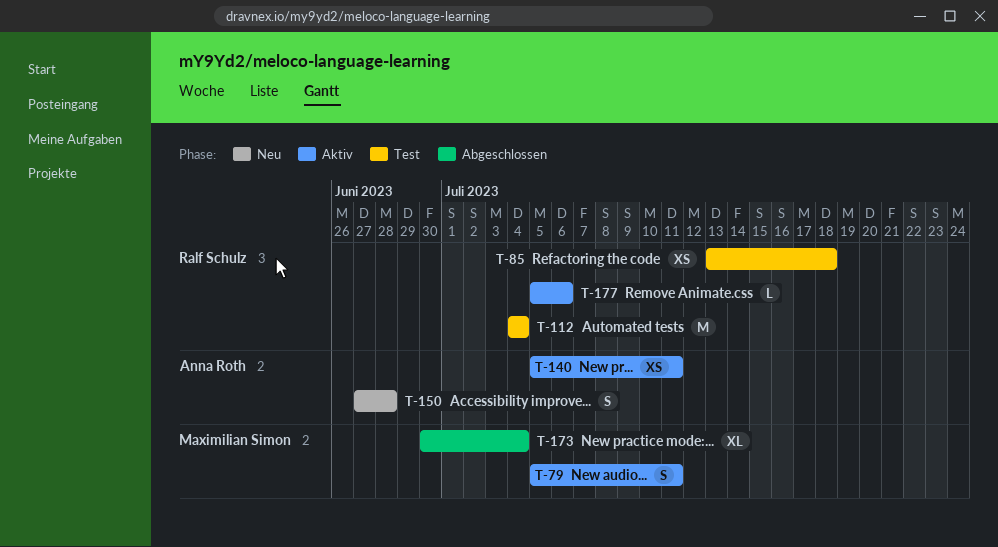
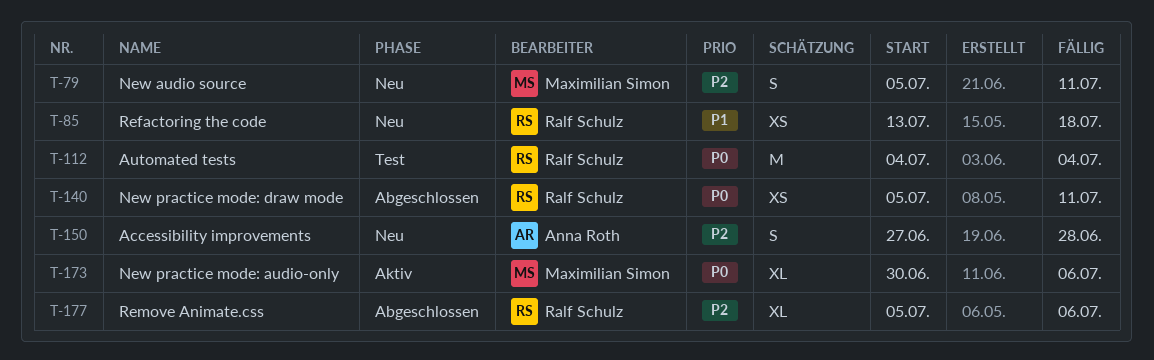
T-79, status: Aktiv -> Neu
T-85, status: Test -> Neu
T-140, status: Aktiv -> Abgeschlossen
T-140, owner: Anna Roth -> Ralf Schulz
T-173, status: Abgeschlossen -> Aktiv
T-173, due: Jul 4 -> Jul 6
T-177, status: Aktiv -> Abgeschlossen
T-177, estimate: L -> XL

